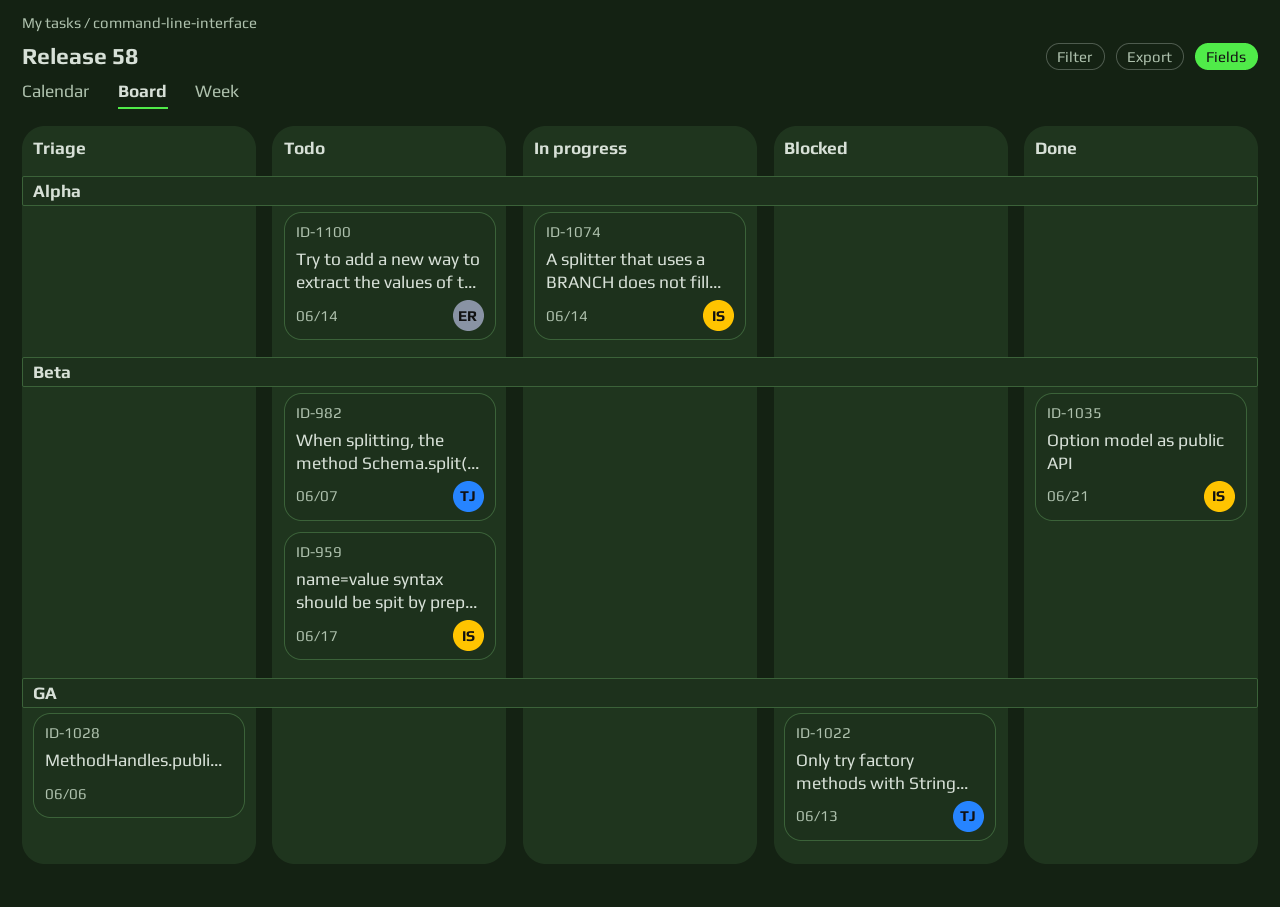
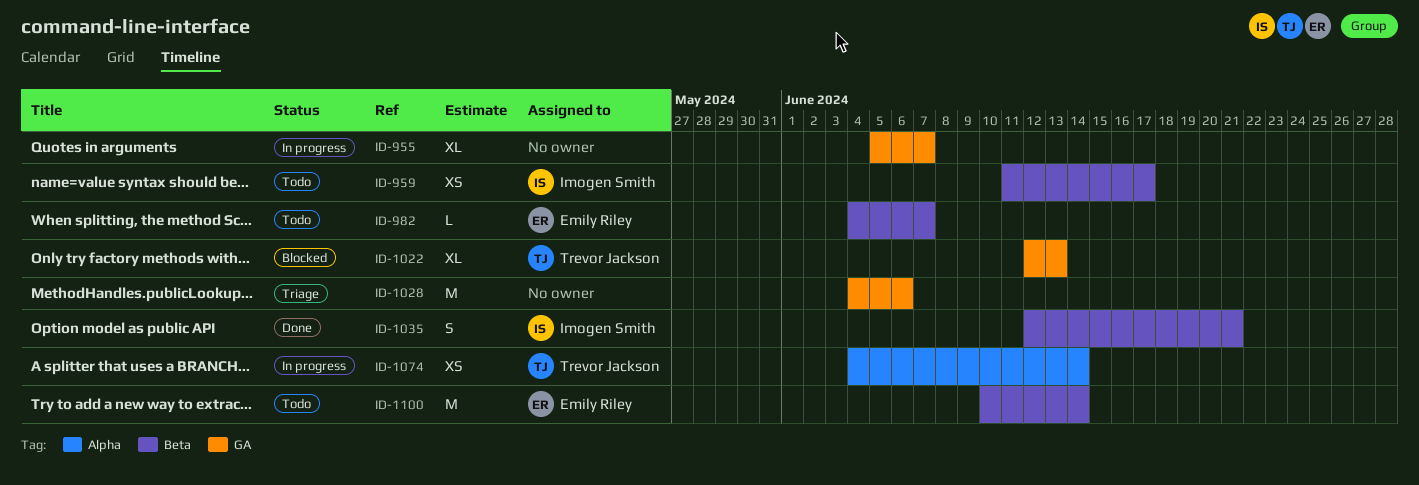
ID-955: none -> present
ID-982, owner: Trevor Jackson -> Emily Riley
ID-1074, owner: Imogen Smith -> Trevor Jackson
ID-1100, label: Alpha -> Beta

